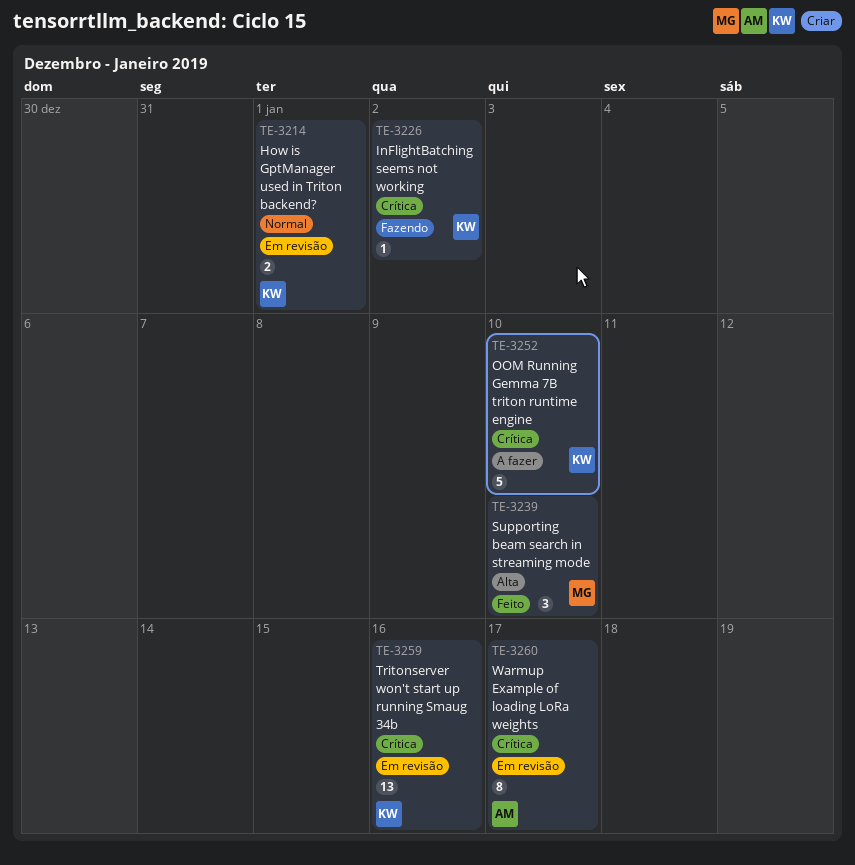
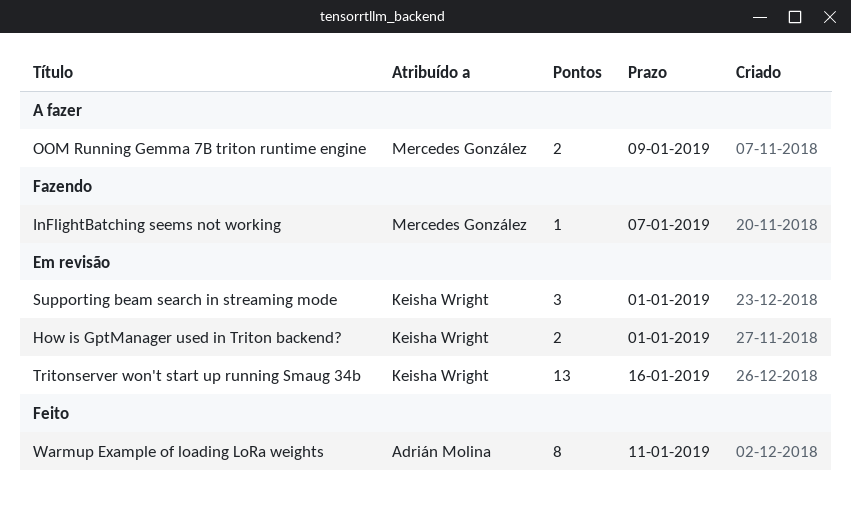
InFlightBatching seems not working, owner: Keisha Wright -> Mercedes González
InFlightBatching seems not working, due: Jan 2 -> Jan 7
OOM Running Gemma 7B triton runtime engine, owner: Keisha Wright -> Mercedes González
OOM Running Gemma 7B triton runtime engine, estimate: 5 -> 2
OOM Running Gemma 7B triton runtime engine, due: Jan 10 -> Jan 9
Supporting beam search in streaming mode, status: Feito -> Em revisão
Supporting beam search in streaming mode, owner: Mercedes González -> Keisha Wright
Supporting beam search in streaming mode, due: Jan 10 -> Jan 1
Warmup Example of loading LoRa weights, status: Em revisão -> Feito
Warmup Example of loading LoRa weights, due: Jan 17 -> Jan 11

